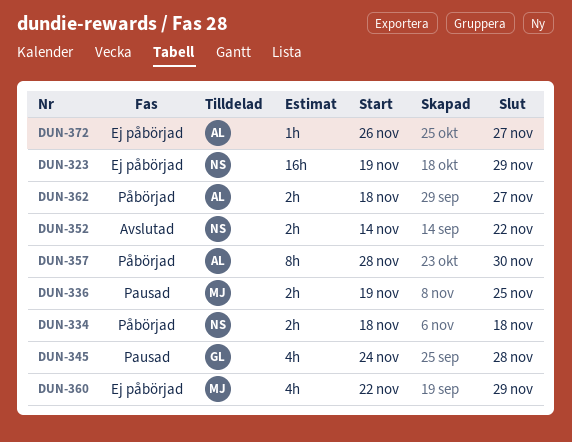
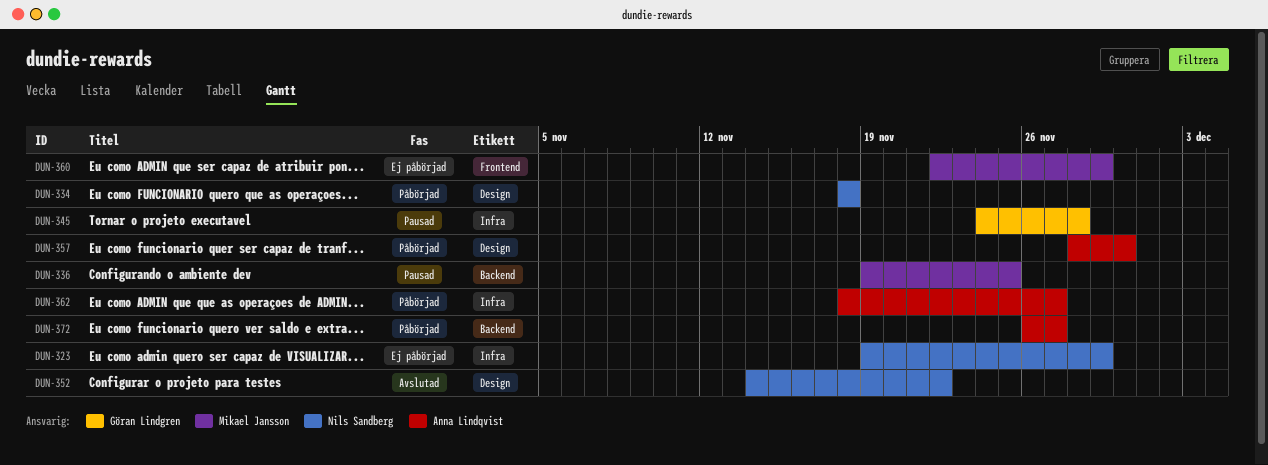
DUN-372, status: Ej påbörjad -> Påbörjad

